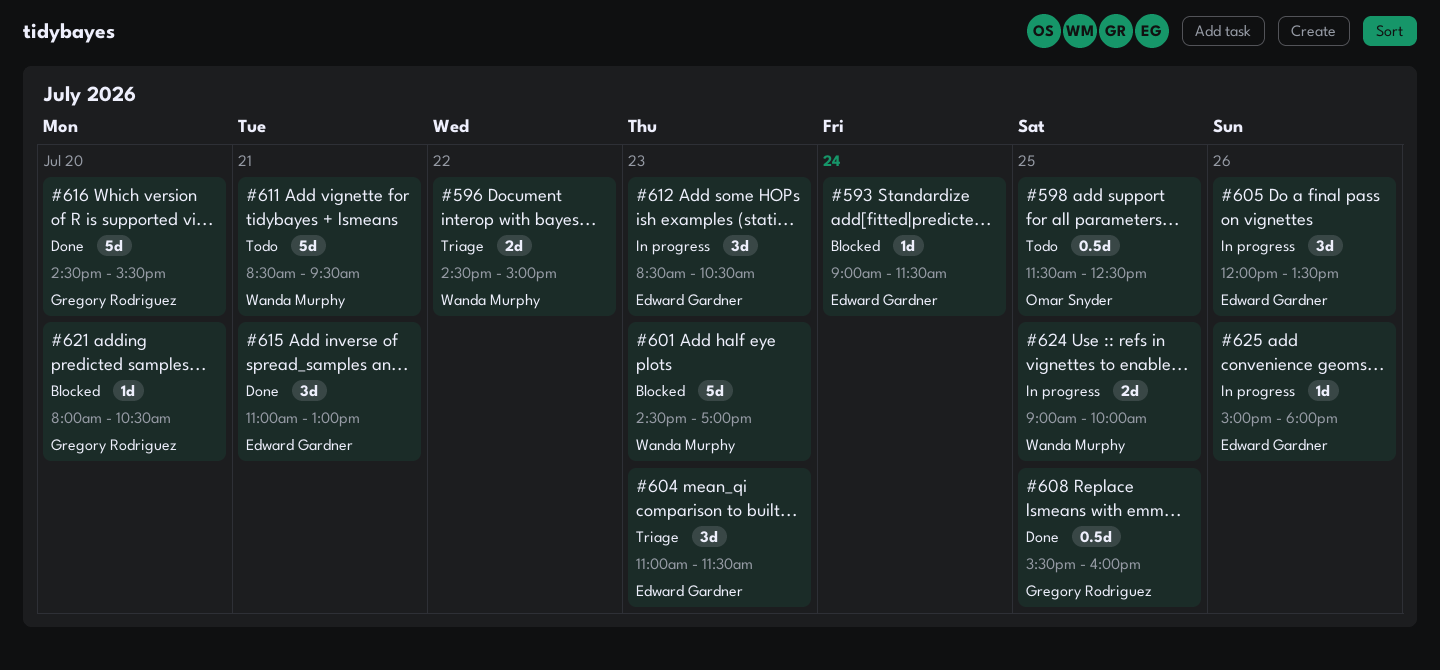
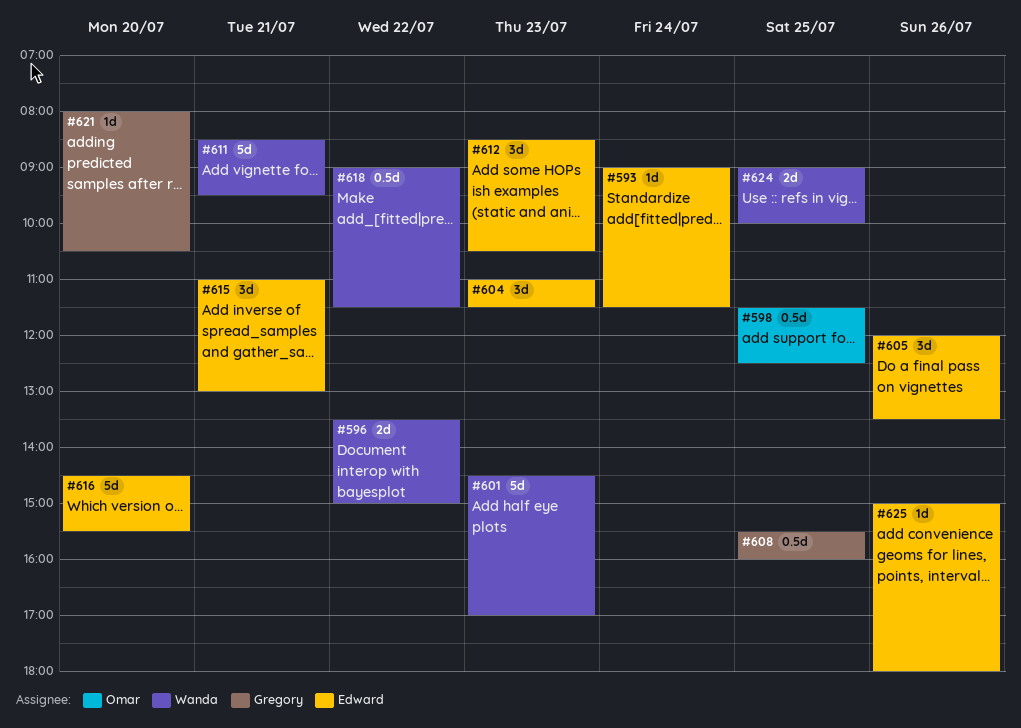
#596, begins: 14:30 -> 13:30
#616, owner: Gregory Rodriguez -> Edward Gardner
#618: none -> present

